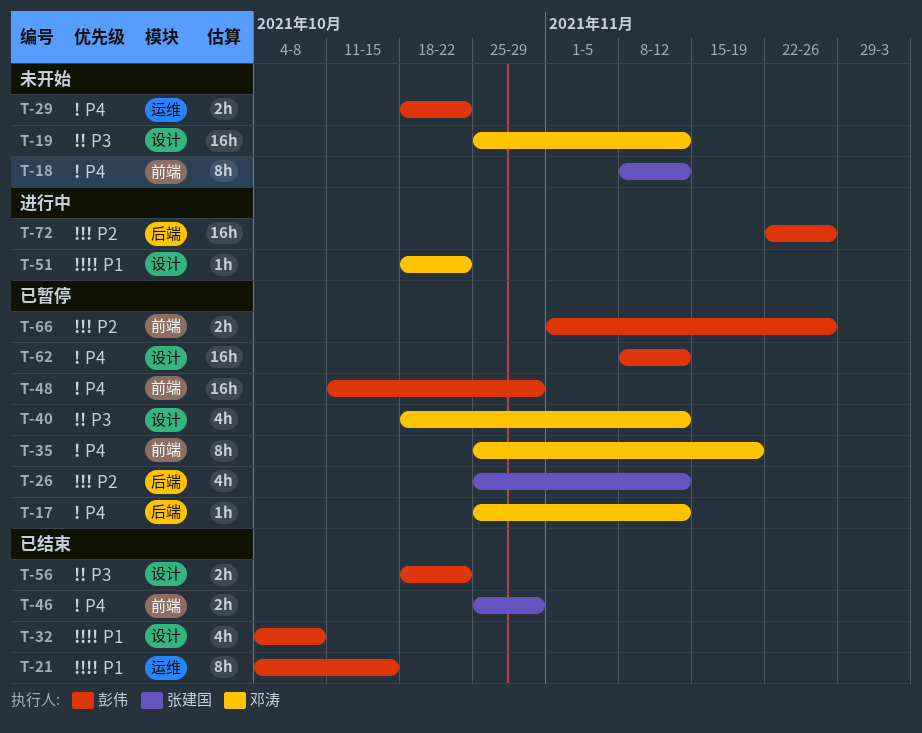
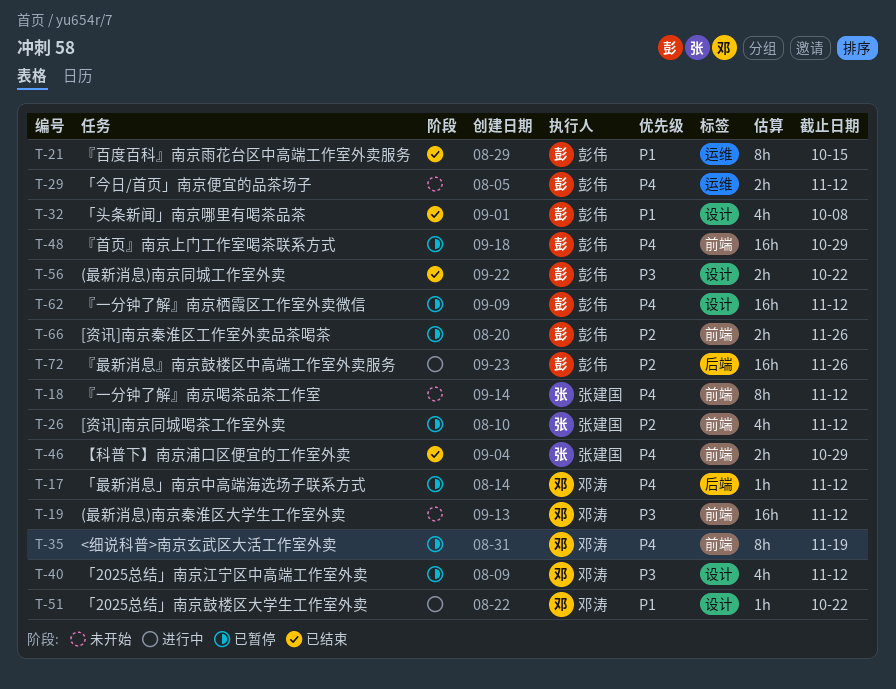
T-19, label: 设计 -> 前端
T-26, label: 后端 -> 前端
T-29, due: Oct 22 -> Nov 12

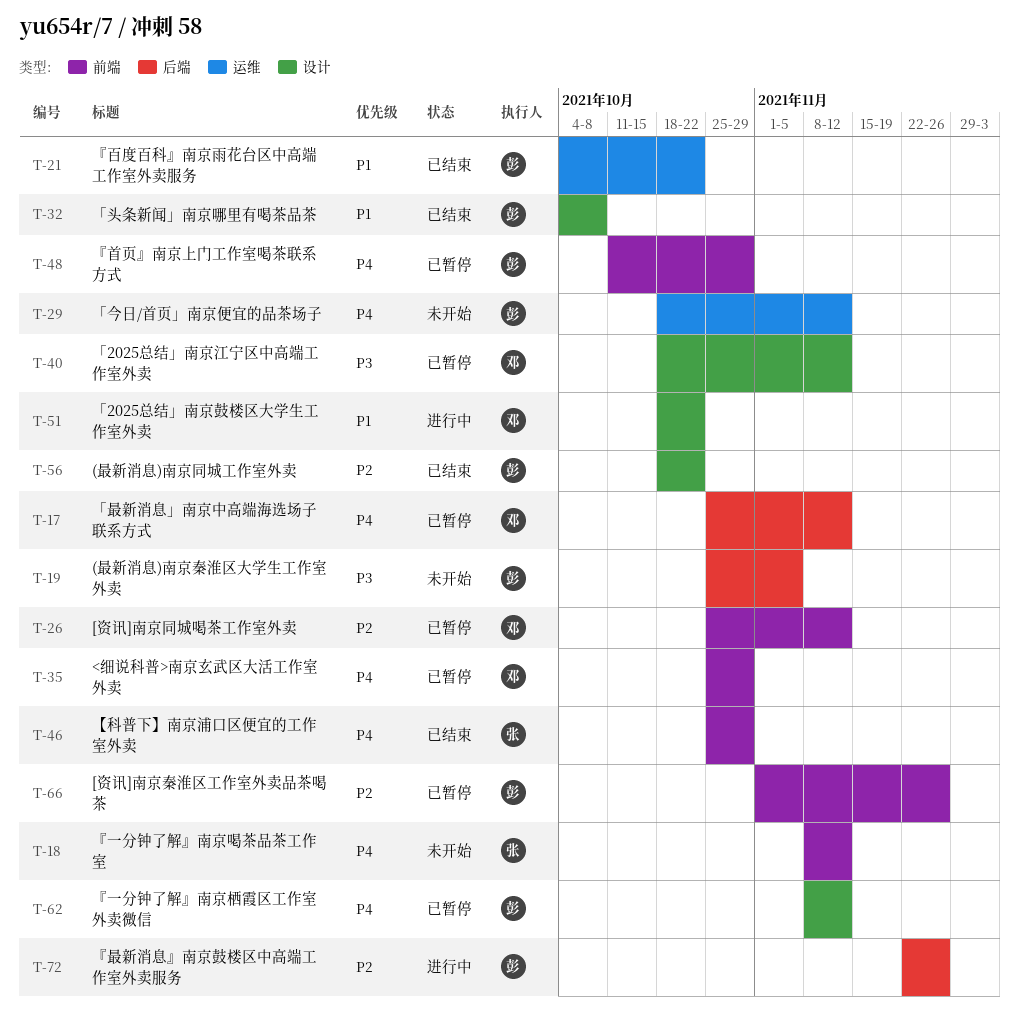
T-19, owner: 邓涛 -> 彭伟
T-19, label: 前端 -> 后端
T-19, due: Nov 12 -> Nov 5
T-21, due: Oct 15 -> Oct 22
T-26, owner: 张建国 -> 邓涛
T-35, due: Nov 19 -> Oct 29
T-56, priority: P3 -> P2

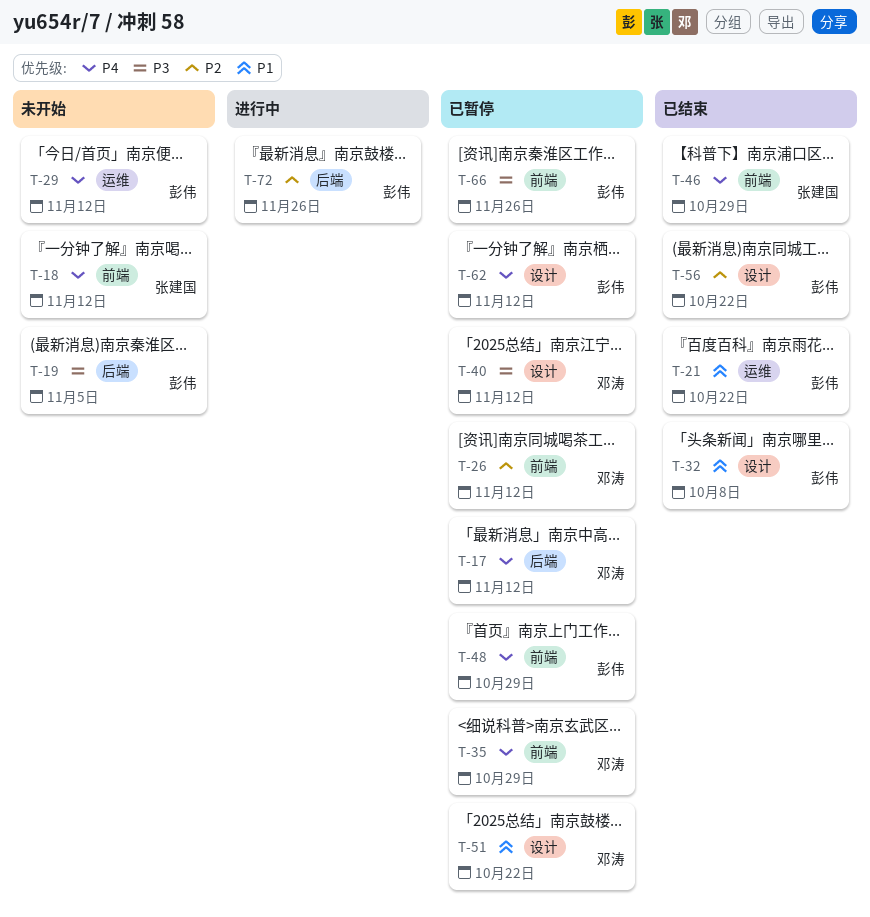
T-51, status: 进行中 -> 已暂停
T-66, priority: P2 -> P3

